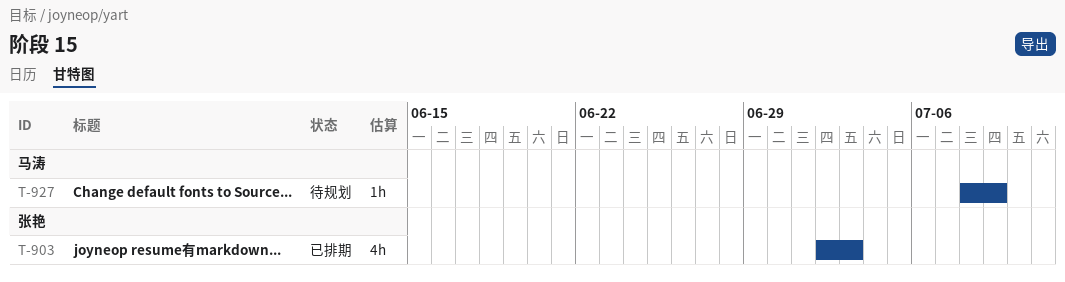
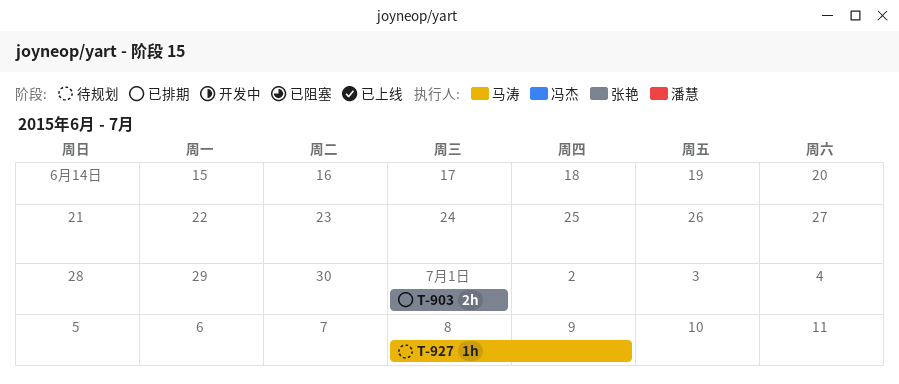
T-903, estimate: 4h -> 2h
T-903, start: Jul 2 -> Jul 1
T-903, due: Jul 3 -> Jul 1

